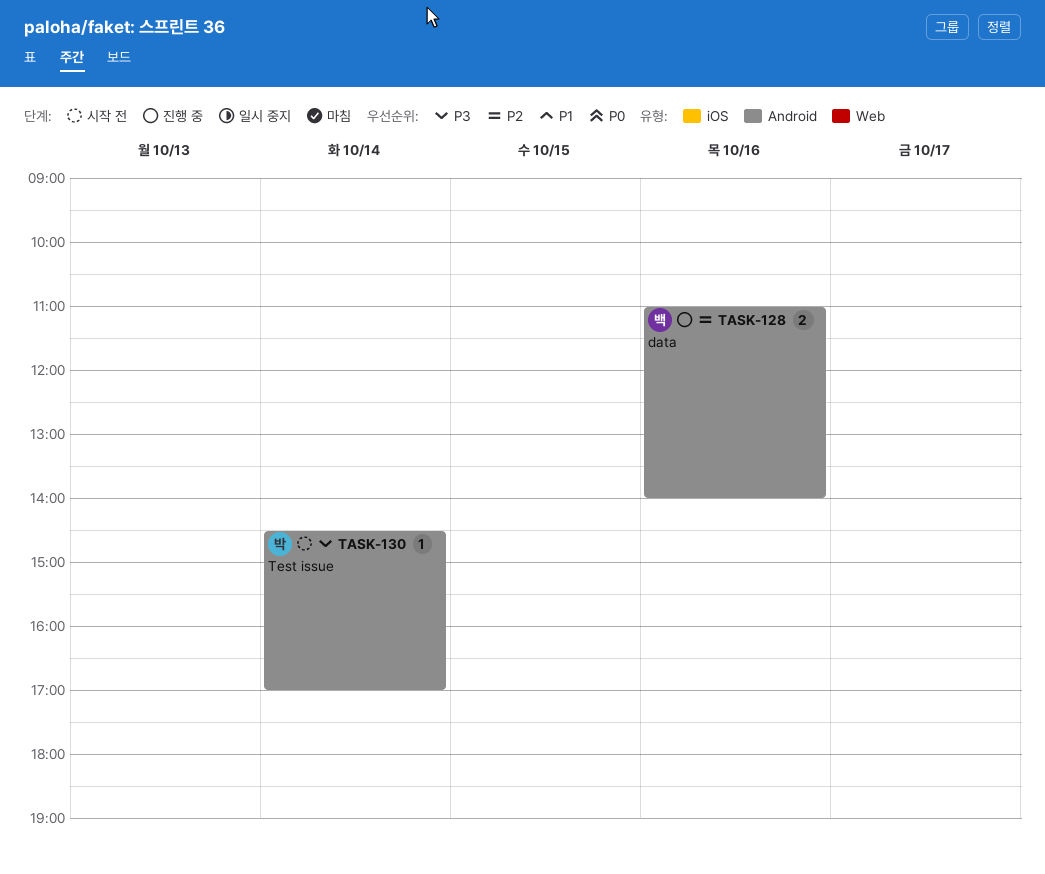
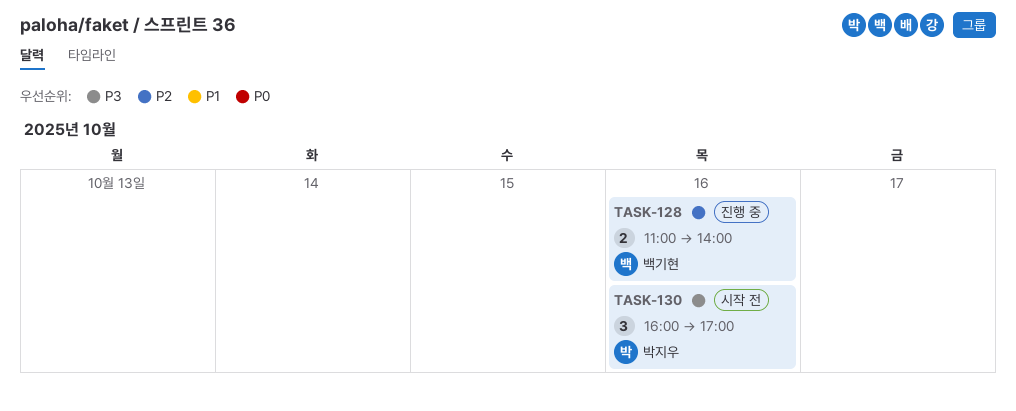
TASK-130, estimate: 1 -> 3
TASK-130, day: Oct 14 -> Oct 16
TASK-130, begins: 14:30 -> 16:00

